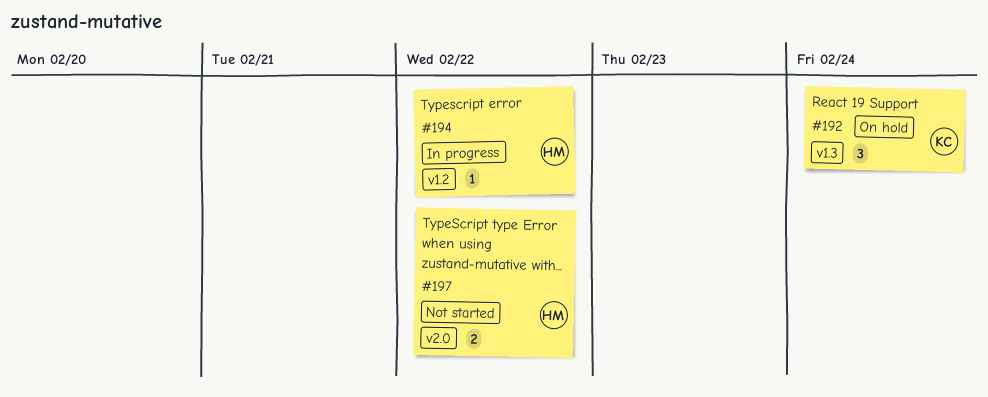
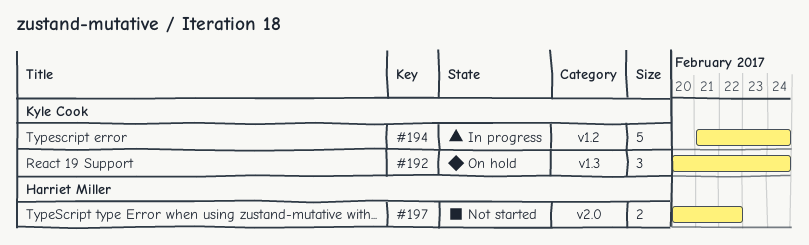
#194, owner: Harriet Miller -> Kyle Cook
#194, estimate: 1 -> 5
#194, due: Feb 22 -> Feb 24

